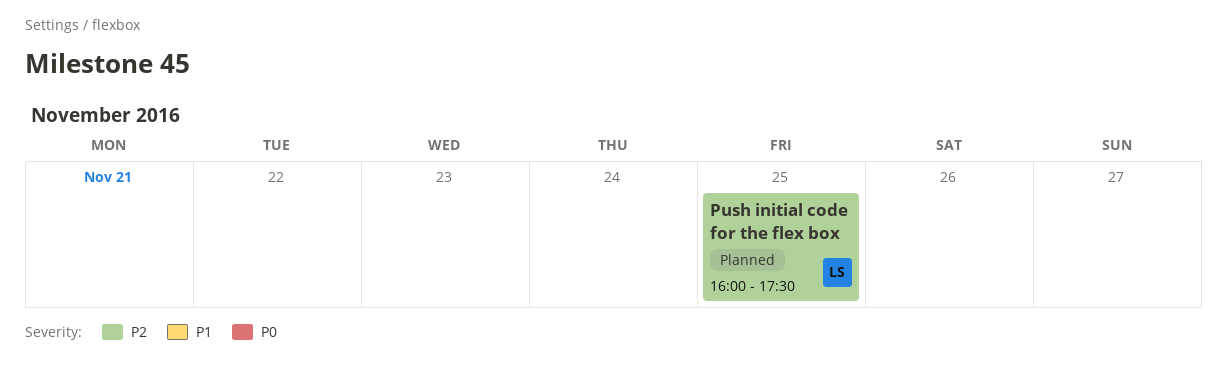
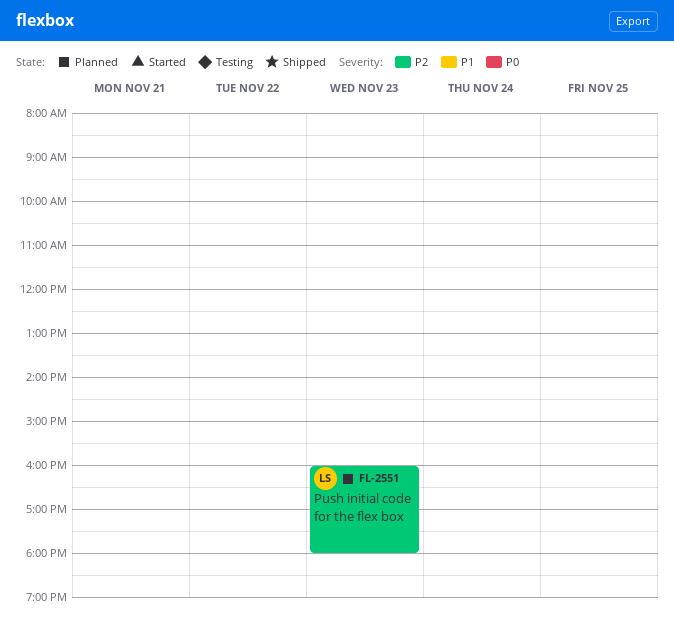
Push initial code for the flex box, day: Nov 25 -> Nov 23
Push initial code for the flex box, ends: 17:30 -> 18:00

